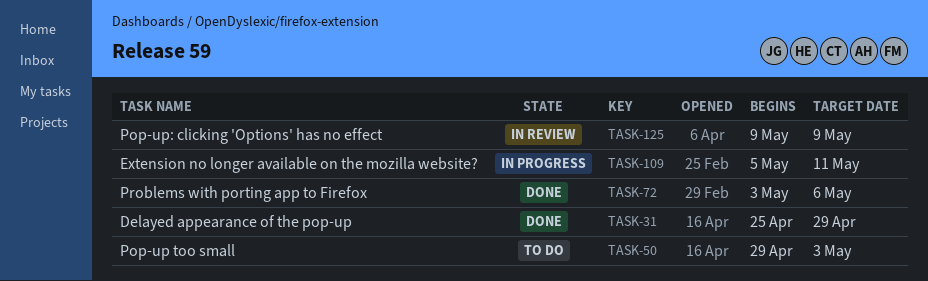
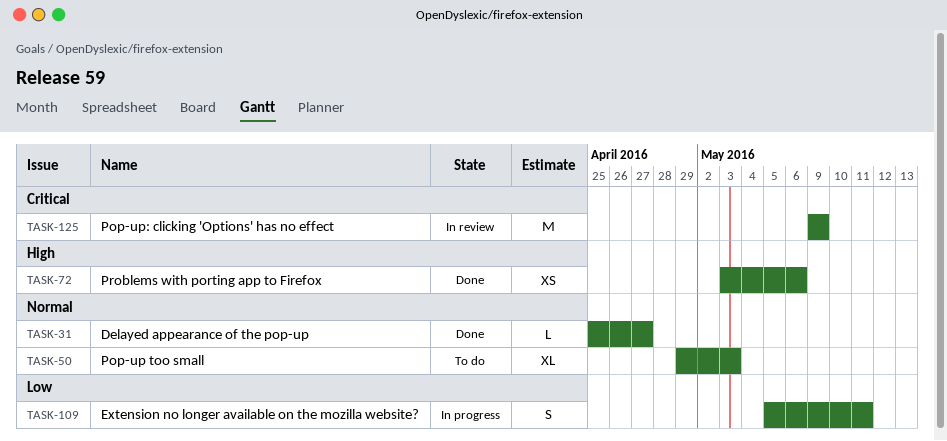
TASK-31, due: Apr 29 -> Apr 27

